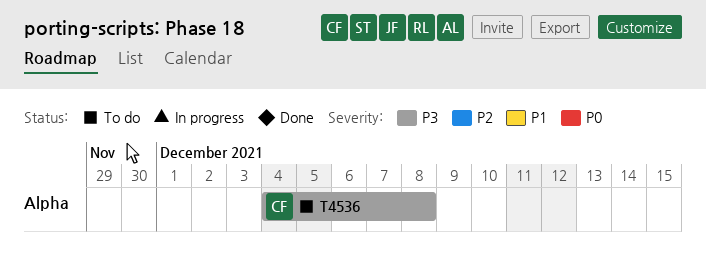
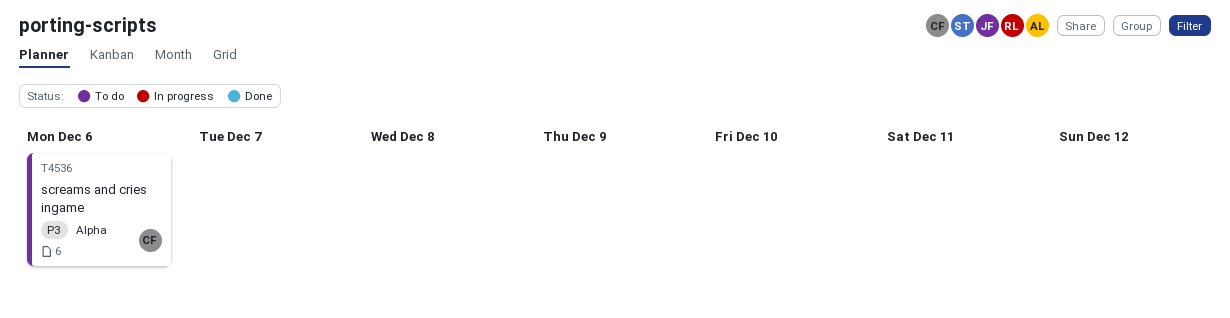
T4536, due: Dec 8 -> Dec 6

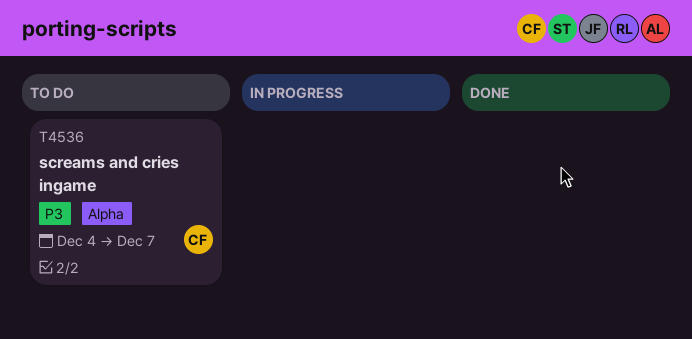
T4536, due: Dec 6 -> Dec 7

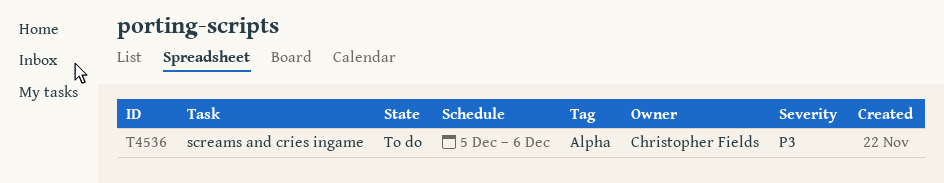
T4536, start: Dec 4 -> Dec 5
T4536, due: Dec 7 -> Dec 6

